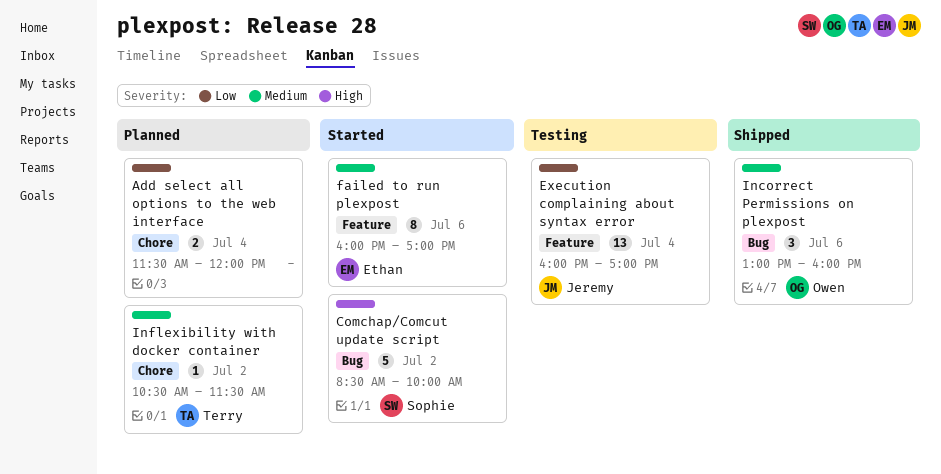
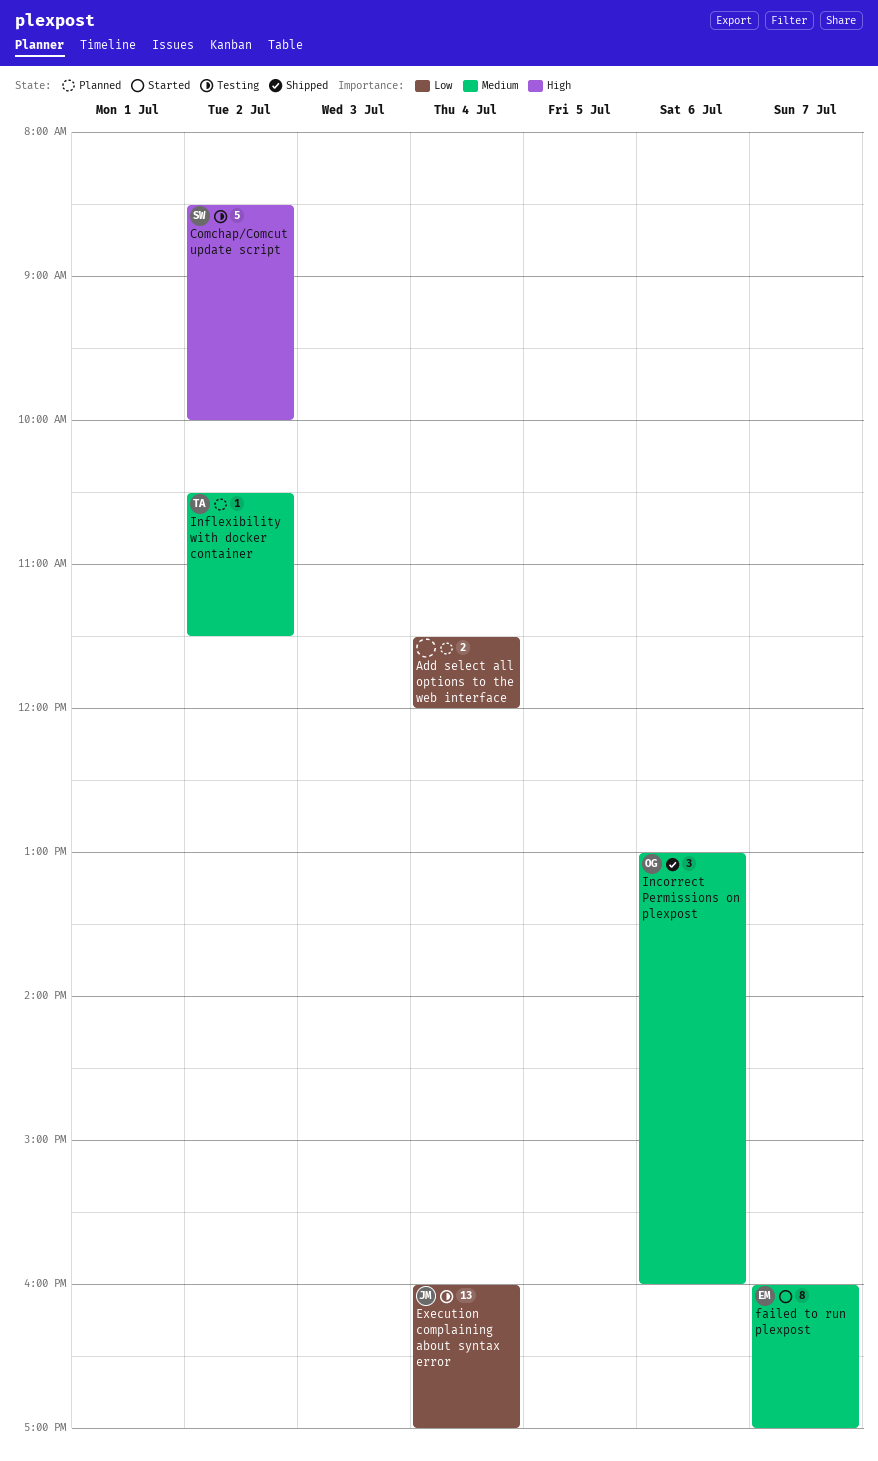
Comchap/Comcut update script, status: Started -> Testing
failed to run plexpost, day: Jul 6 -> Jul 7

